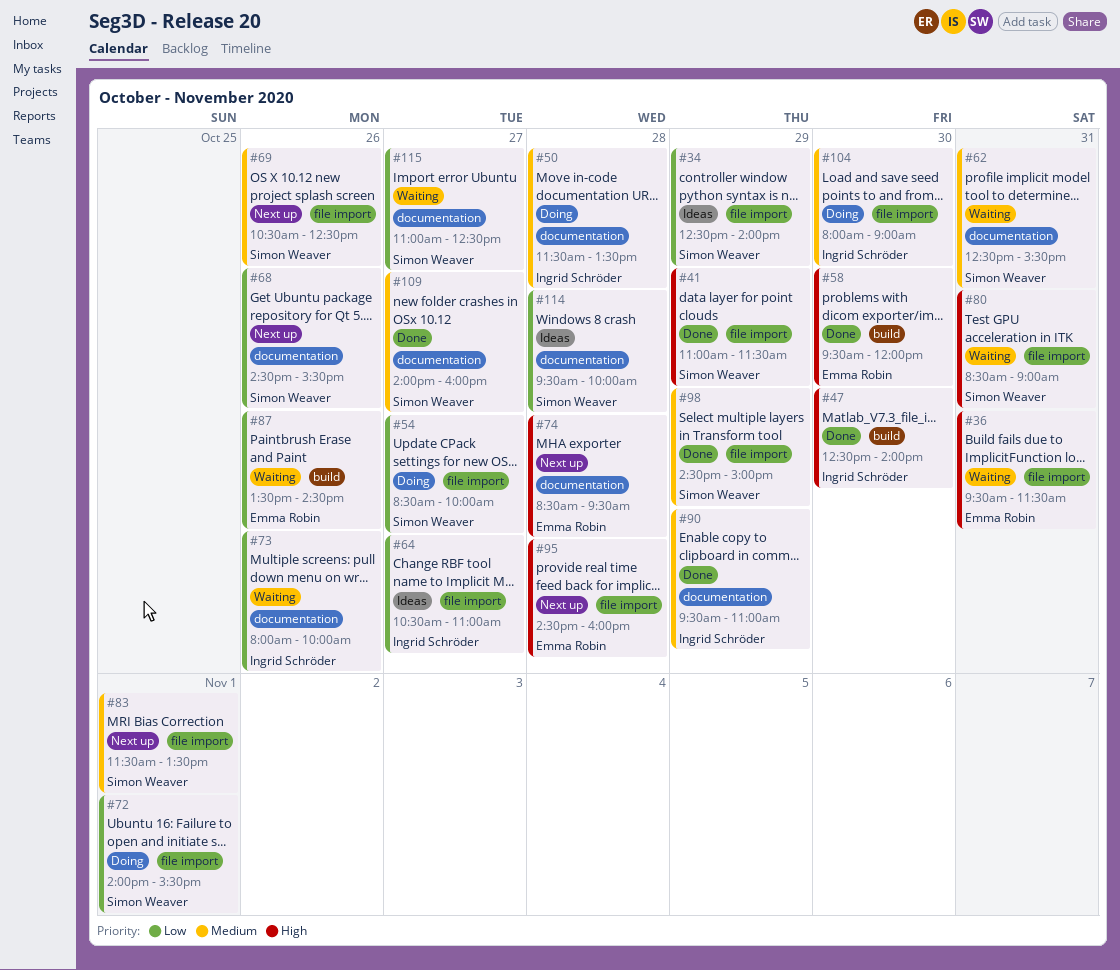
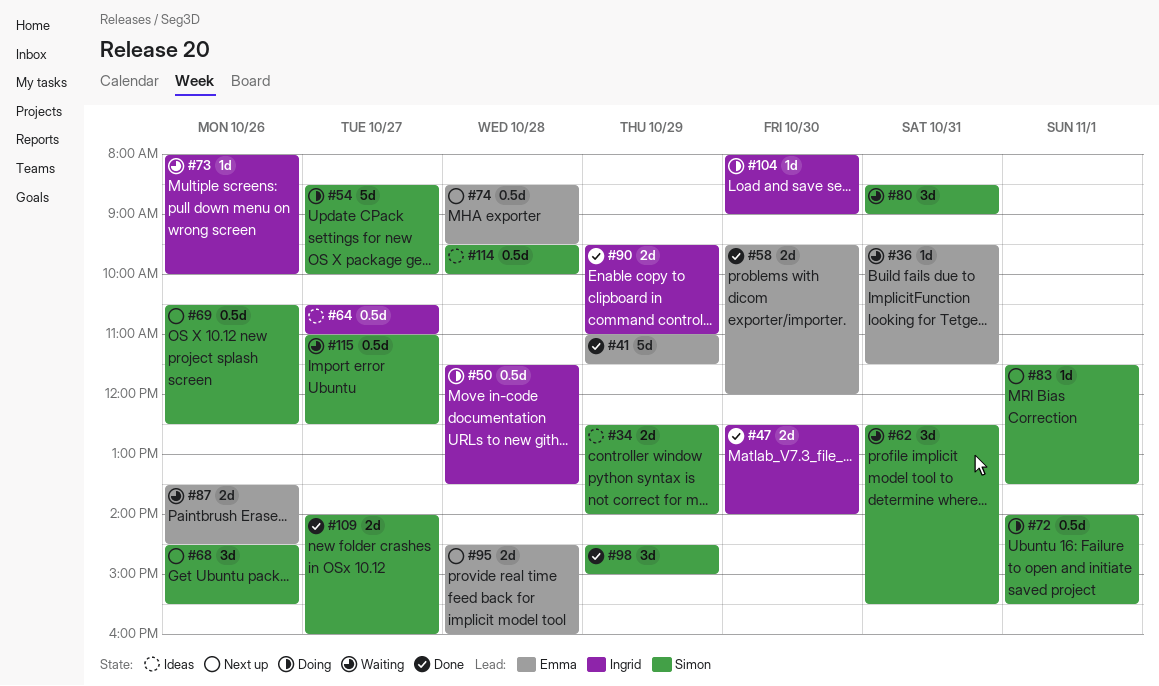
#41, owner: Simon Weaver -> Emma Robin

